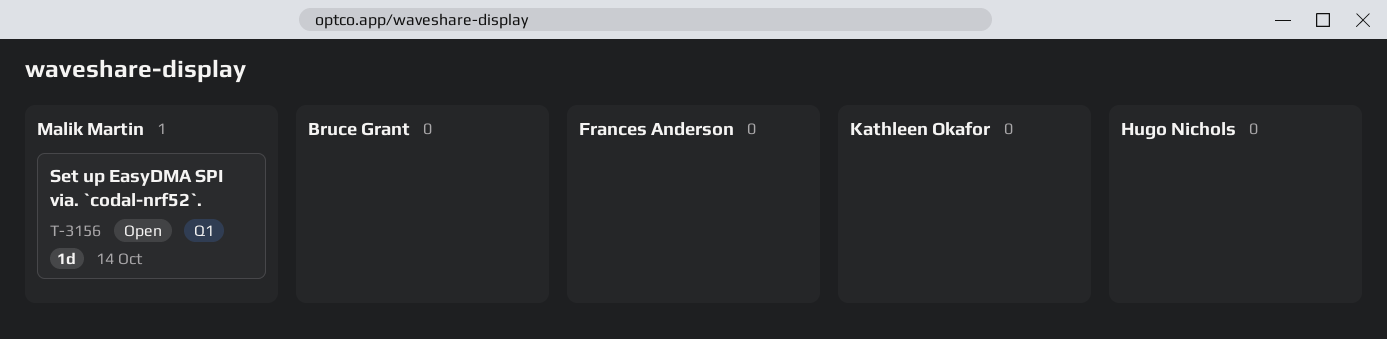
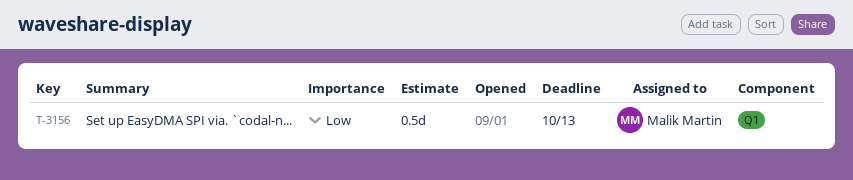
T-3156, estimate: 1d -> 0.5d
T-3156, due: Oct 14 -> Oct 13

